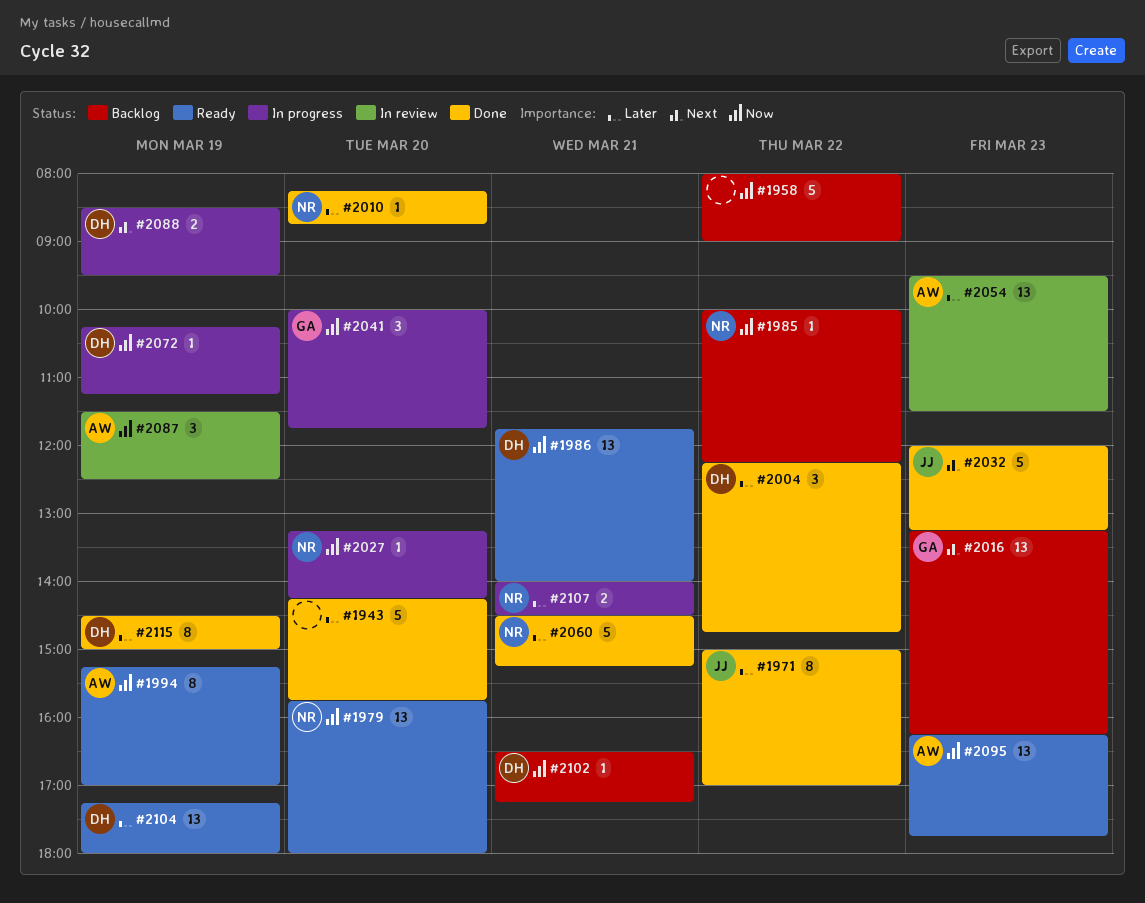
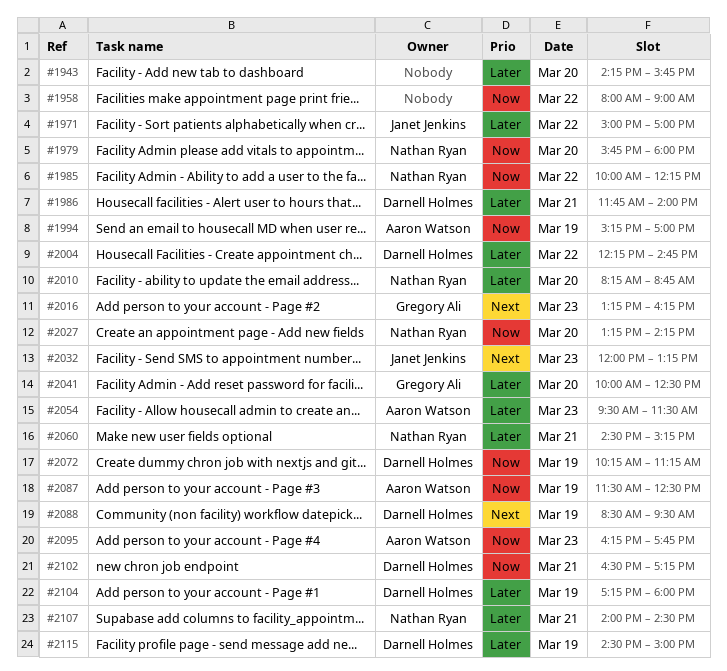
#1986, priority: Now -> Later
#2041, priority: Now -> Later
#2041, ends: 11:45 -> 12:30

